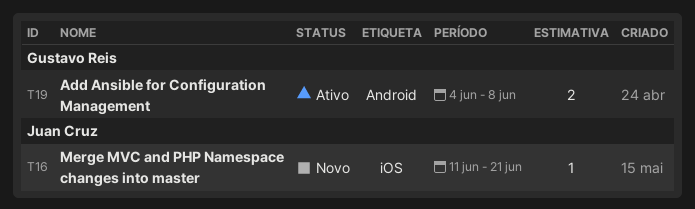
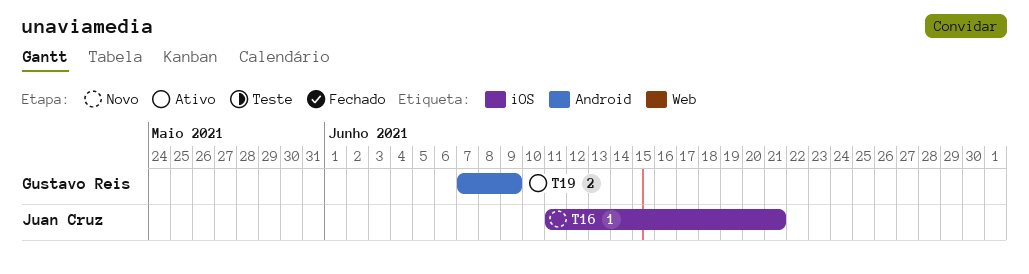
T19, start: Jun 4 -> Jun 7
T19, due: Jun 8 -> Jun 9

